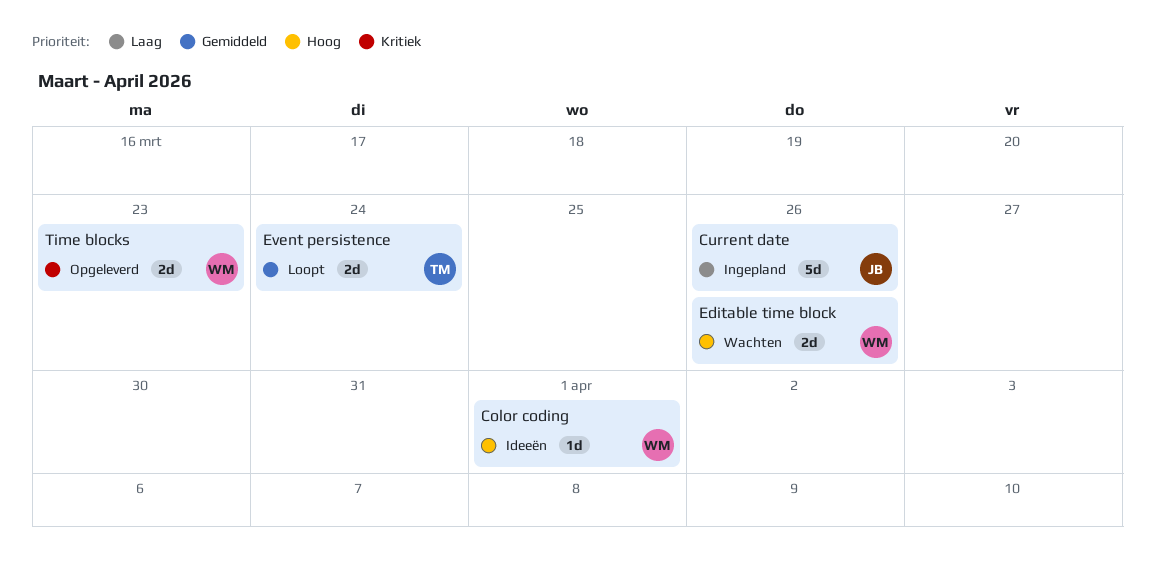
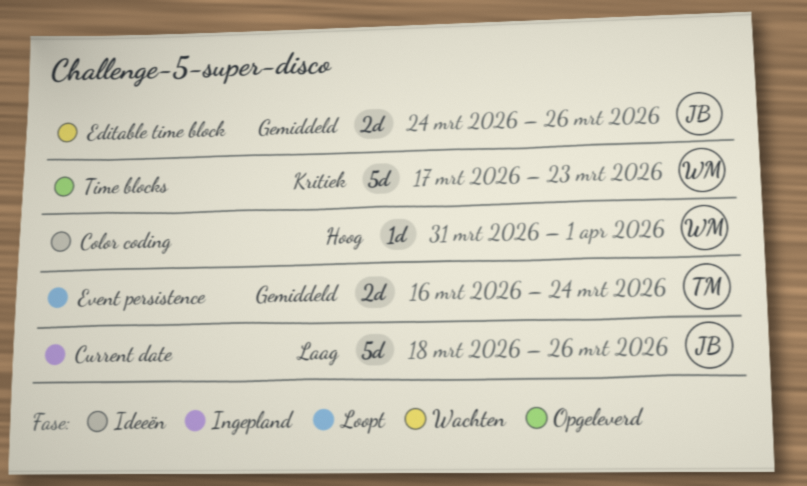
Editable time block, owner: WM -> JB
Editable time block, priority: Hoog -> Gemiddeld
Time blocks, estimate: 2d -> 5d

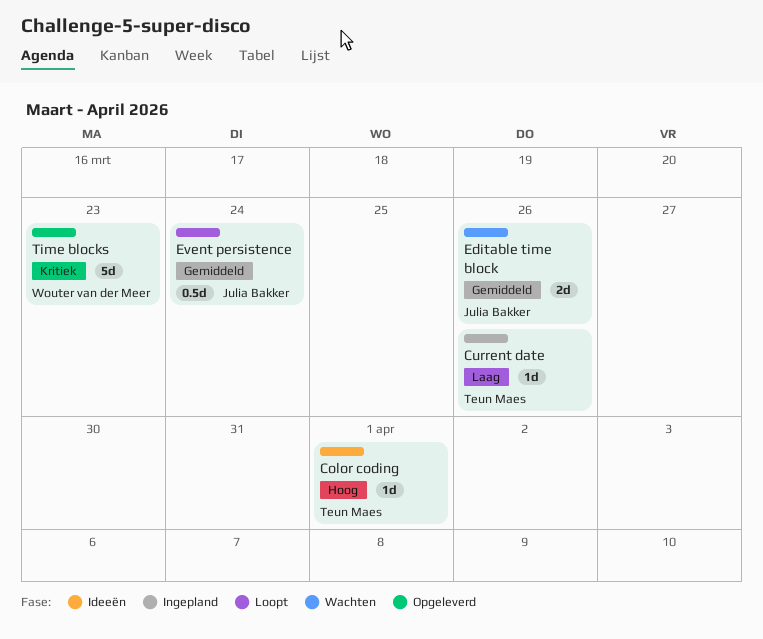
Color coding, owner: Wouter van der Meer -> Teun Maes
Current date, owner: Julia Bakker -> Teun Maes
Current date, estimate: 5d -> 1d
Event persistence, owner: Teun Maes -> Julia Bakker
Event persistence, estimate: 2d -> 0.5d

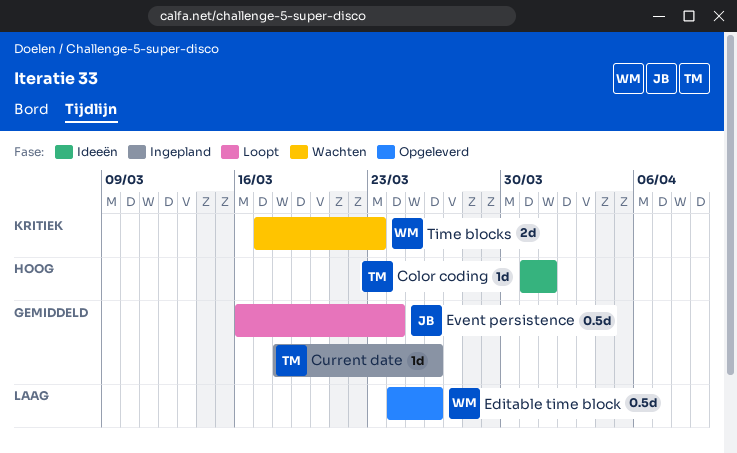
Current date, priority: Laag -> Gemiddeld
Editable time block, status: Wachten -> Opgeleverd
Editable time block, owner: Julia Bakker -> Wouter van der Meer
Editable time block, priority: Gemiddeld -> Laag
Editable time block, estimate: 2d -> 0.5d
Time blocks, status: Opgeleverd -> Wachten
Time blocks, estimate: 5d -> 2d

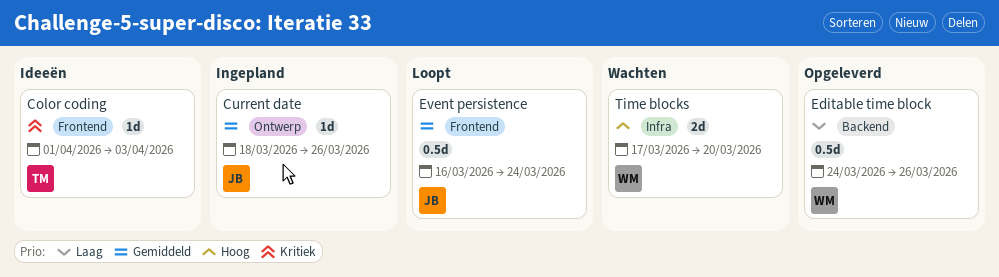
Color coding, priority: Hoog -> Kritiek
Color coding, start: Mar 31 -> Apr 1
Color coding, due: Apr 1 -> Apr 3
Current date, owner: TM -> JB
Time blocks, priority: Kritiek -> Hoog
Time blocks, due: Mar 23 -> Mar 20

